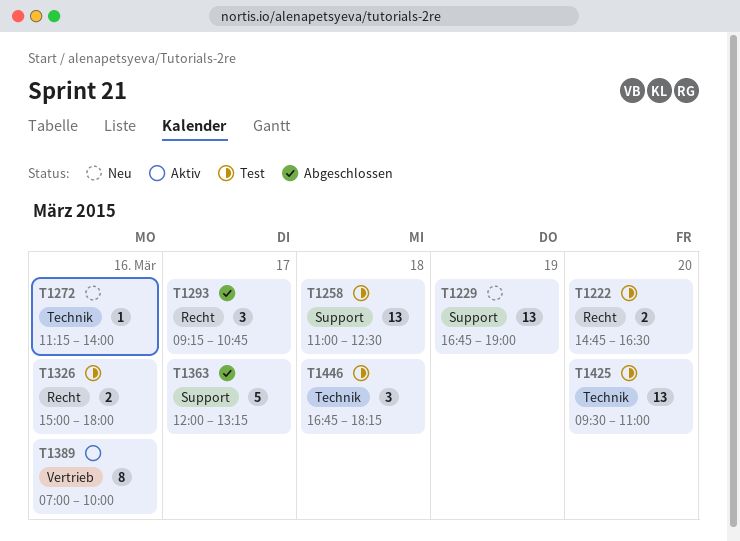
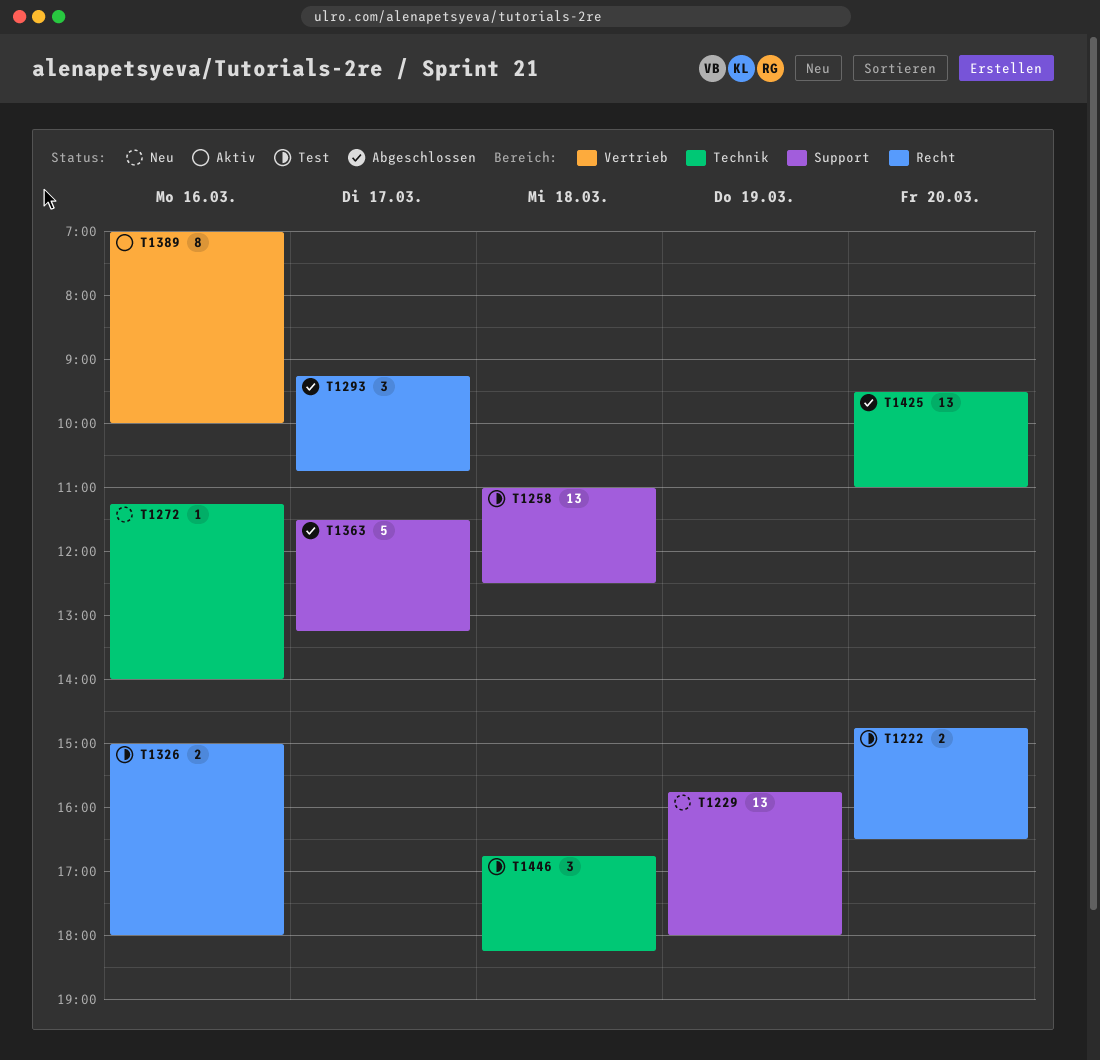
T1229, begins: 16:45 -> 15:45
T1229, ends: 19:00 -> 18:00
T1363, begins: 12:00 -> 11:30
T1425, status: Test -> Abgeschlossen

